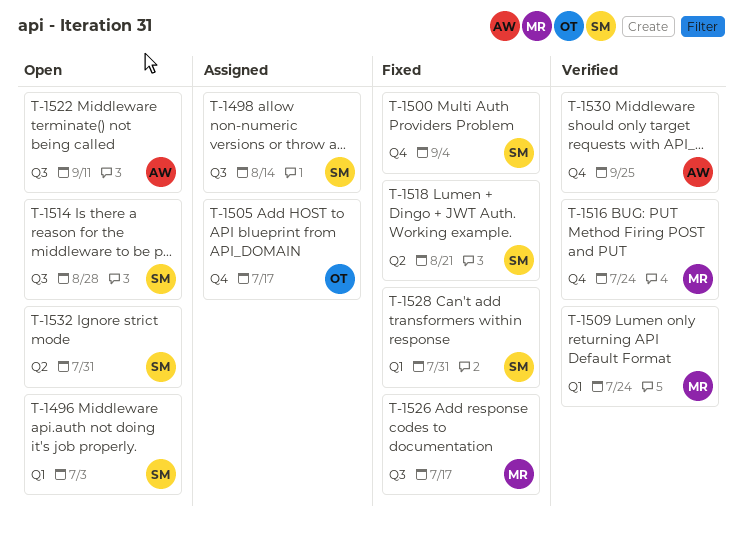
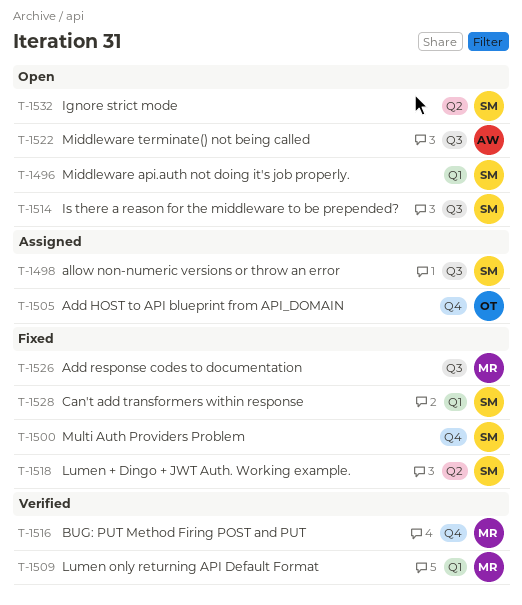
T-1530: present -> none

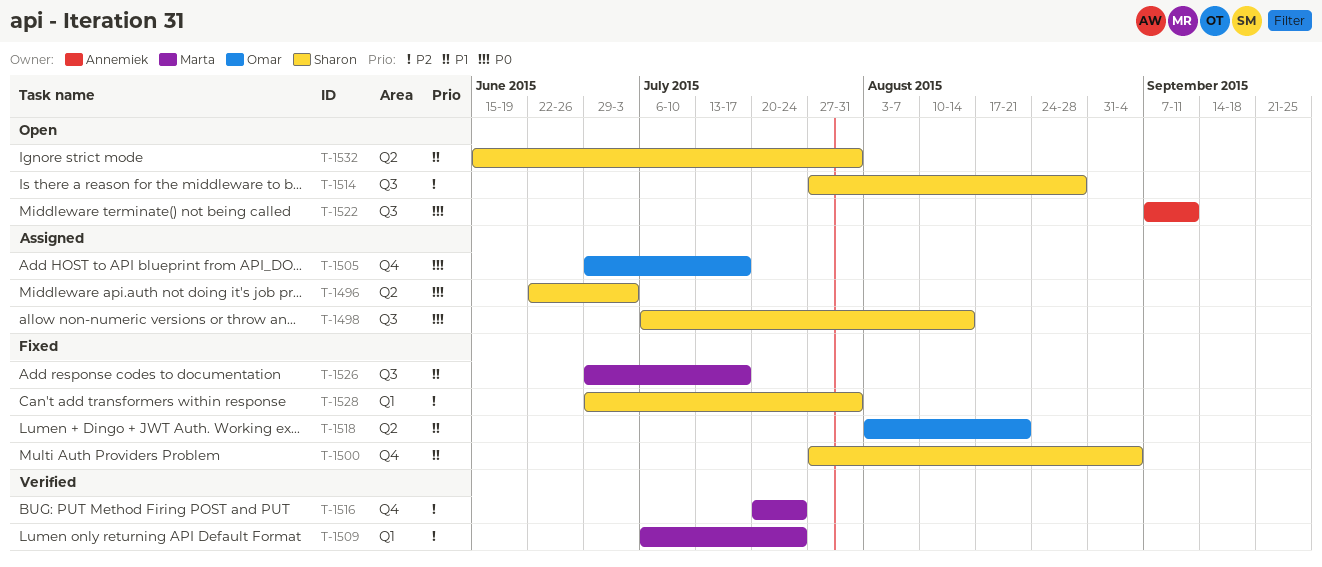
T-1496, status: Open -> Assigned
T-1496, label: Q1 -> Q2
T-1518, owner: Sharon -> Omar

